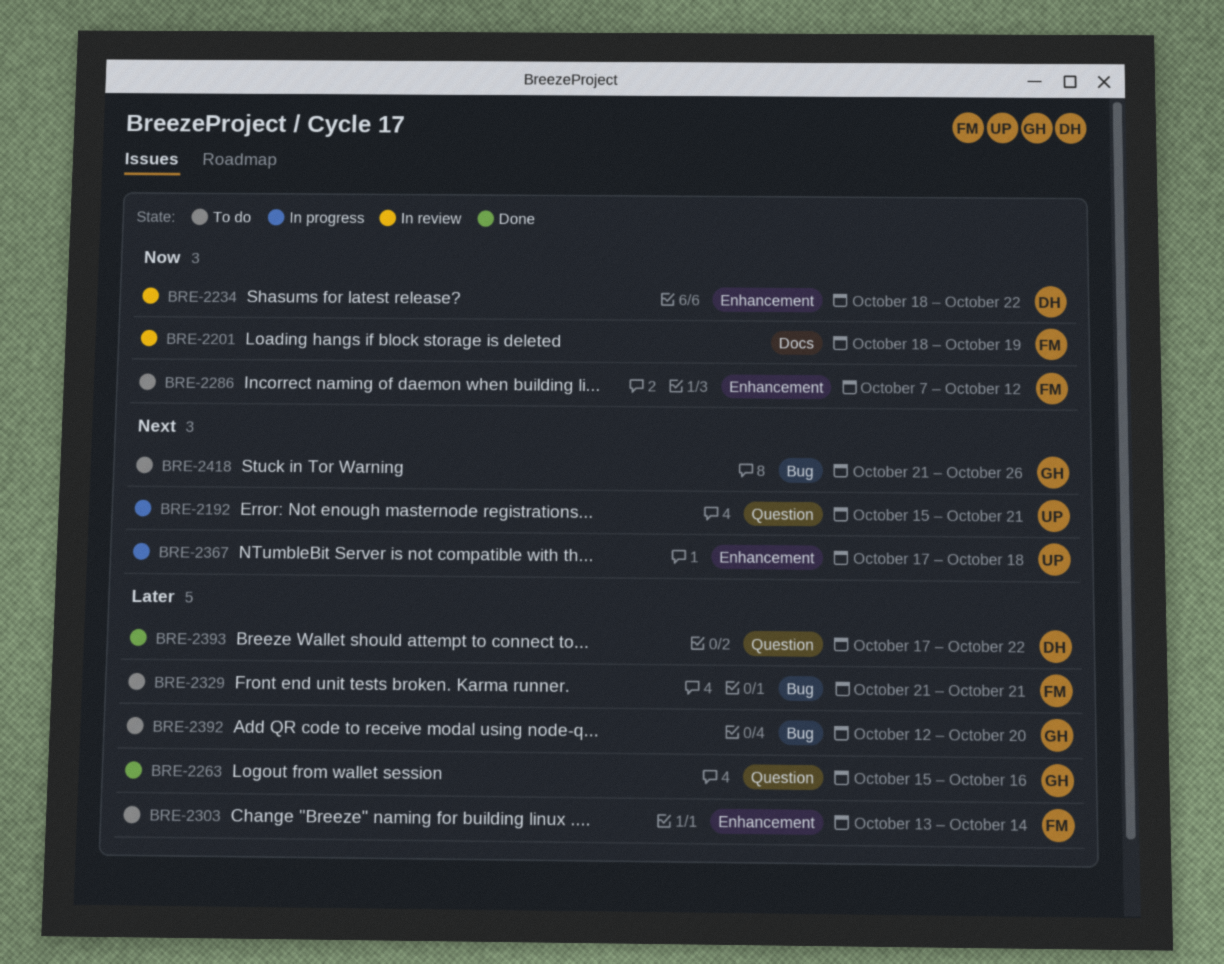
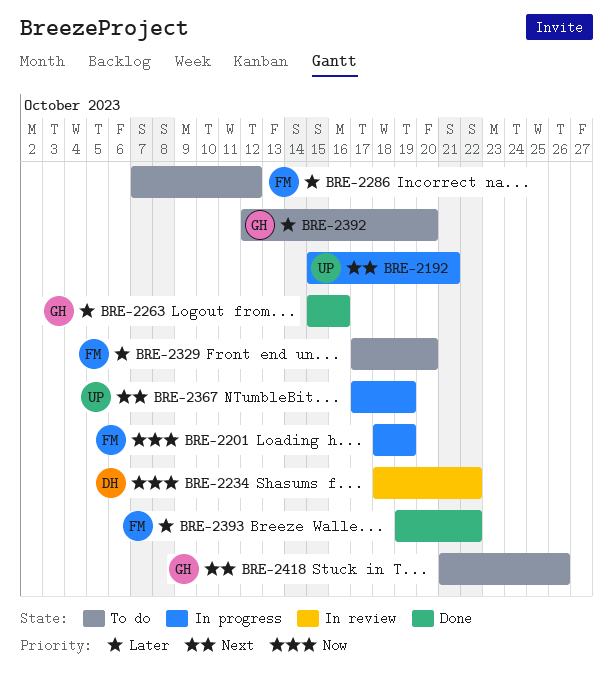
BRE-2201, status: In review -> In progress
BRE-2286, priority: Now -> Later
BRE-2303: present -> none
BRE-2329, start: Oct 21 -> Oct 17
BRE-2329, due: Oct 21 -> Oct 20
BRE-2367, due: Oct 18 -> Oct 19
BRE-2393, owner: DH -> FM
BRE-2393, start: Oct 17 -> Oct 19

